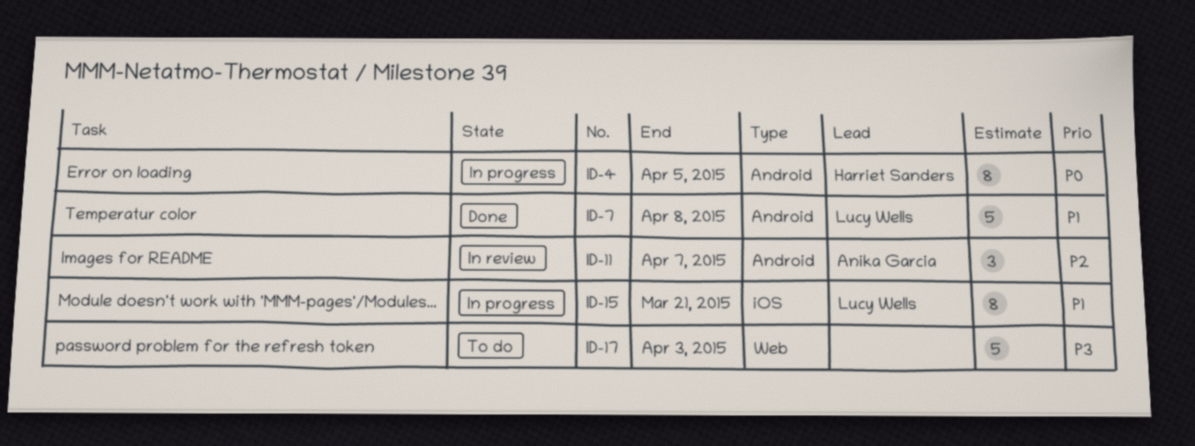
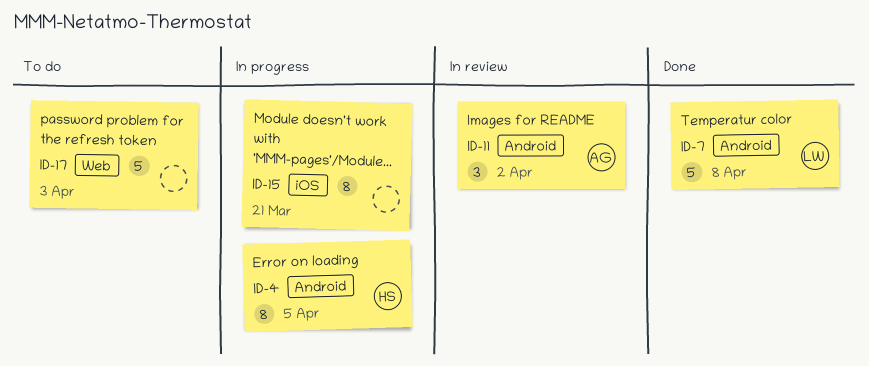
ID-11, due: Apr 7 -> Apr 2
ID-15, owner: Lucy Wells -> none

